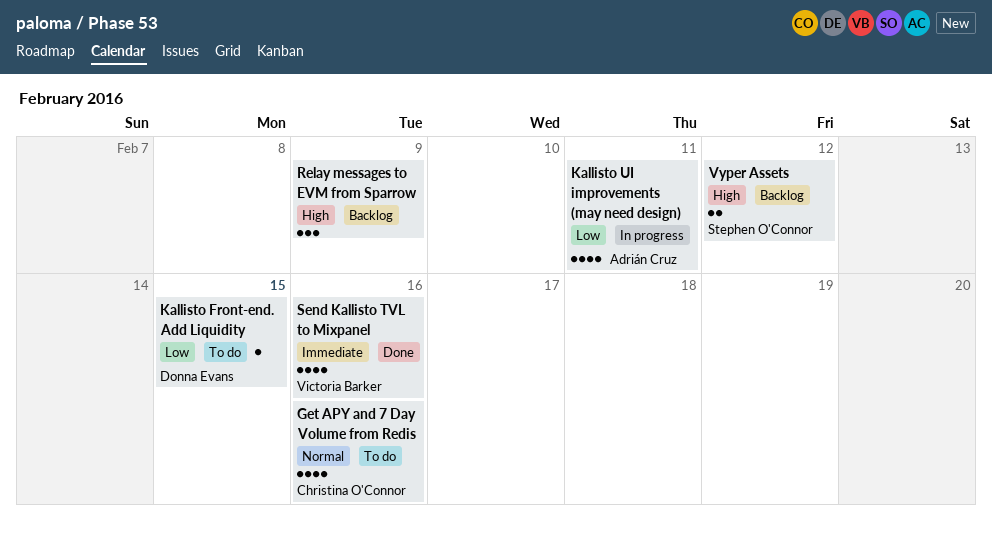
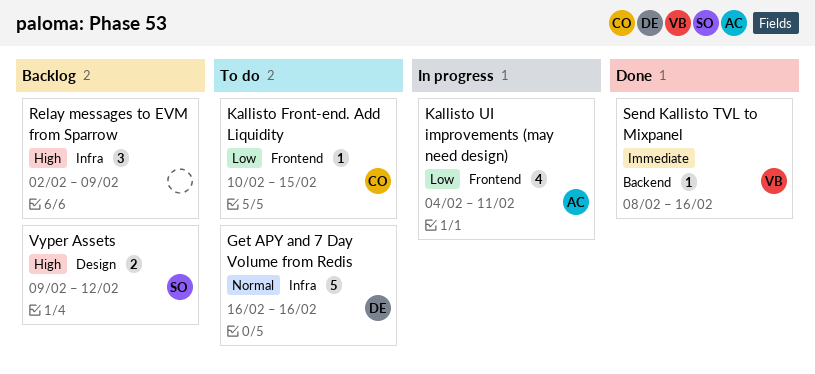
Get APY and 7 Day Volume from Redis, owner: Christina O'Connor -> Donna Evans
Get APY and 7 Day Volume from Redis, estimate: 4 -> 5
Kallisto Front-end. Add Liquidity, owner: Donna Evans -> Christina O'Connor
Send Kallisto TVL to Mixpanel, estimate: 4 -> 1

